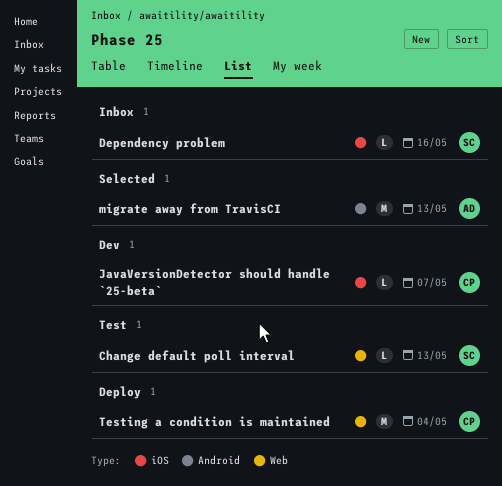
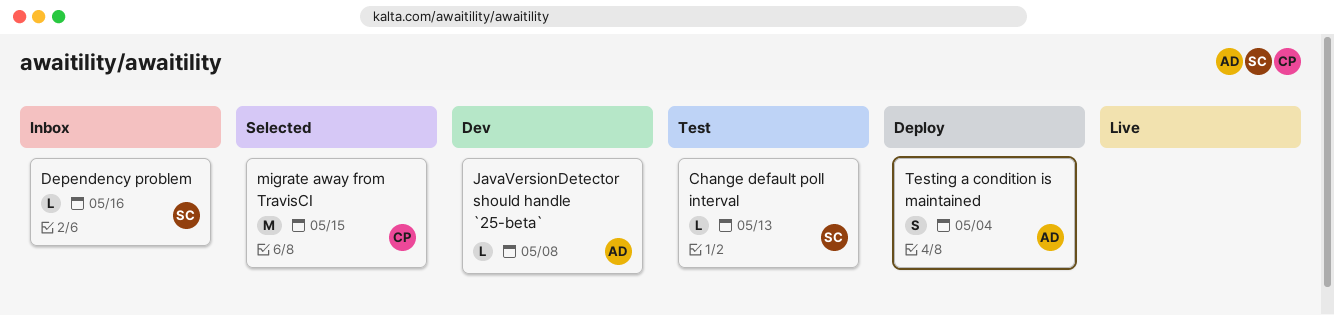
JavaVersionDetector should handle `25-beta`, owner: CP -> AD
JavaVersionDetector should handle `25-beta`, due: May 7 -> May 8
migrate away from TravisCI, owner: AD -> CP
migrate away from TravisCI, due: May 13 -> May 15
Testing a condition is maintained, owner: CP -> AD
Testing a condition is maintained, estimate: M -> S

